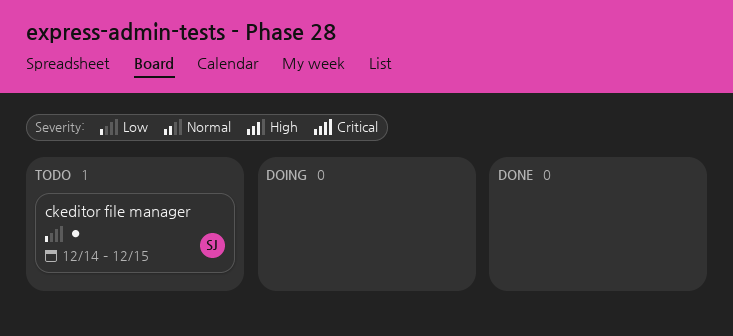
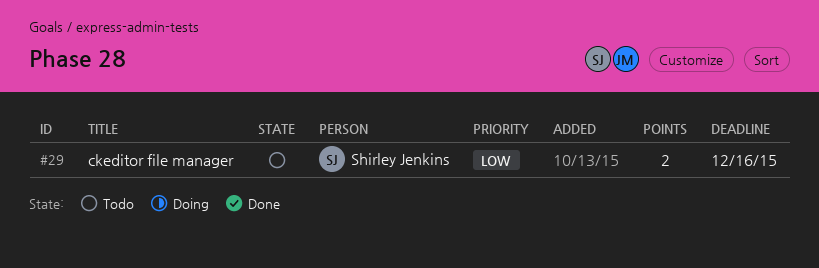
ckeditor file manager, estimate: 1 -> 2
ckeditor file manager, due: Dec 15 -> Dec 16

